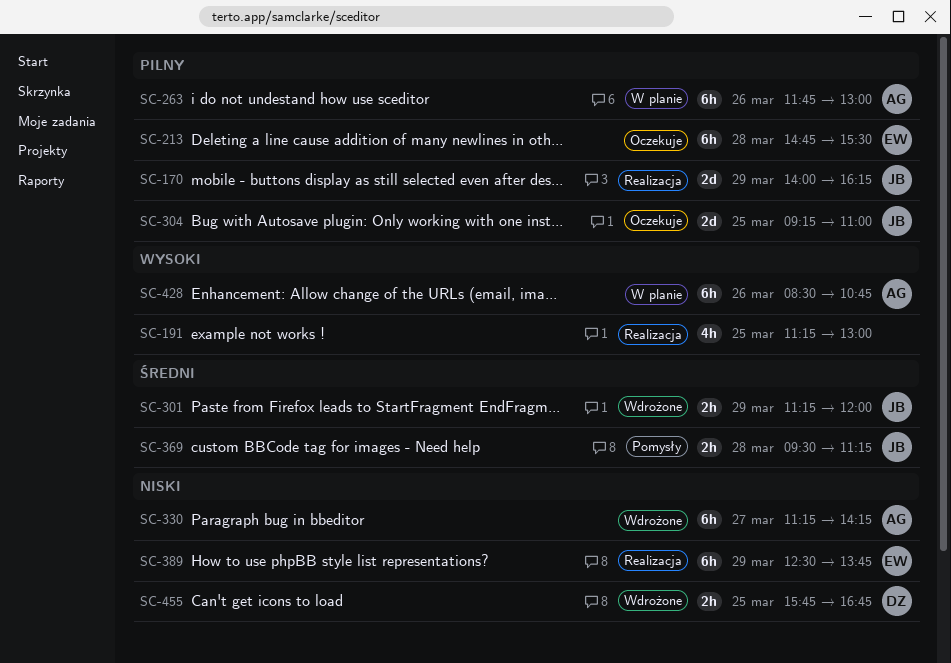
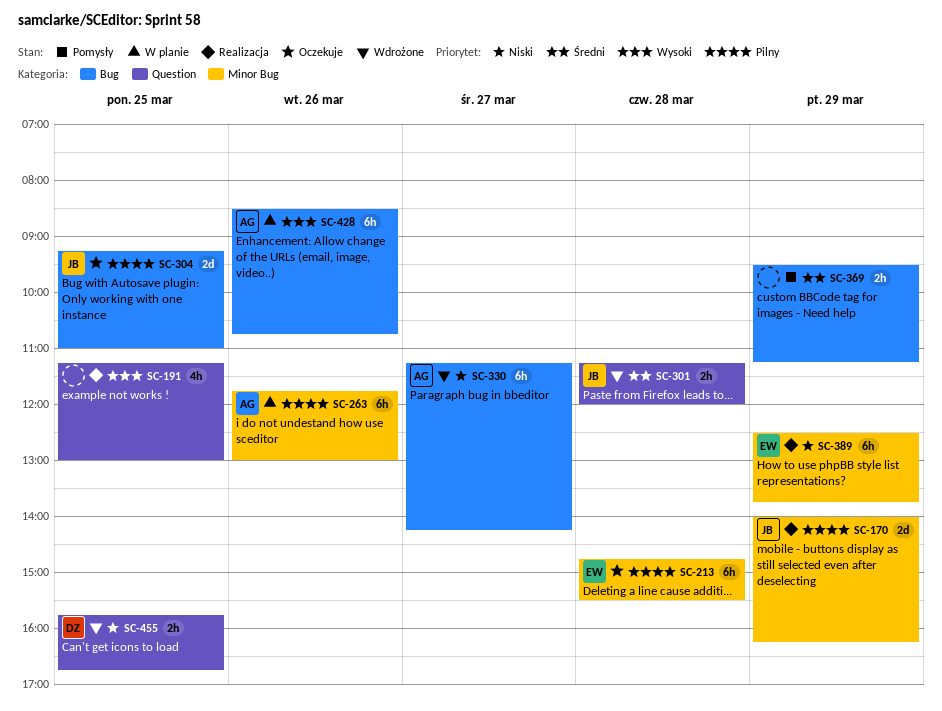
SC-301, day: Mar 29 -> Mar 28
SC-369, owner: JB -> none
SC-369, day: Mar 28 -> Mar 29

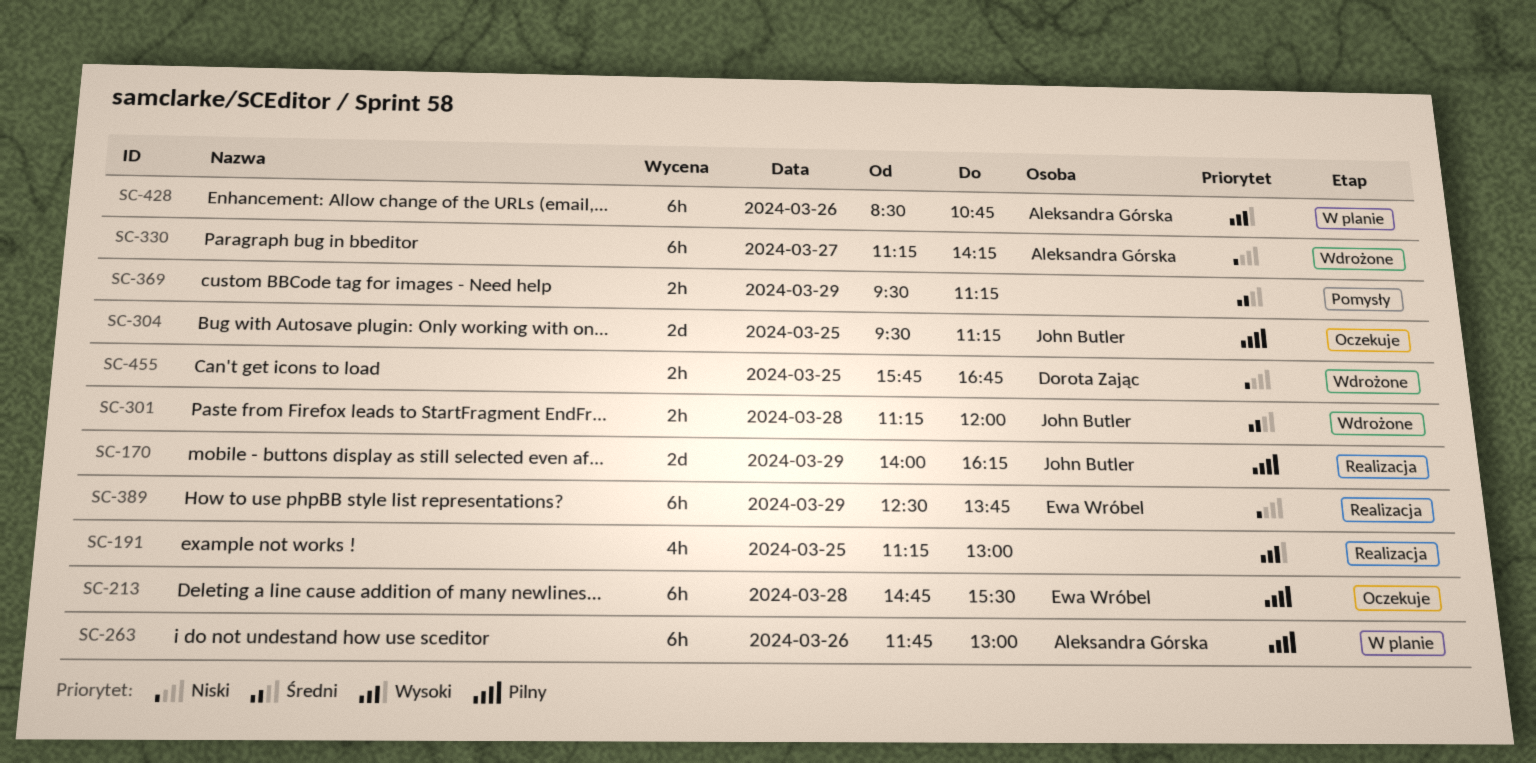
SC-304, begins: 09:15 -> 09:30
SC-304, ends: 11:00 -> 11:15

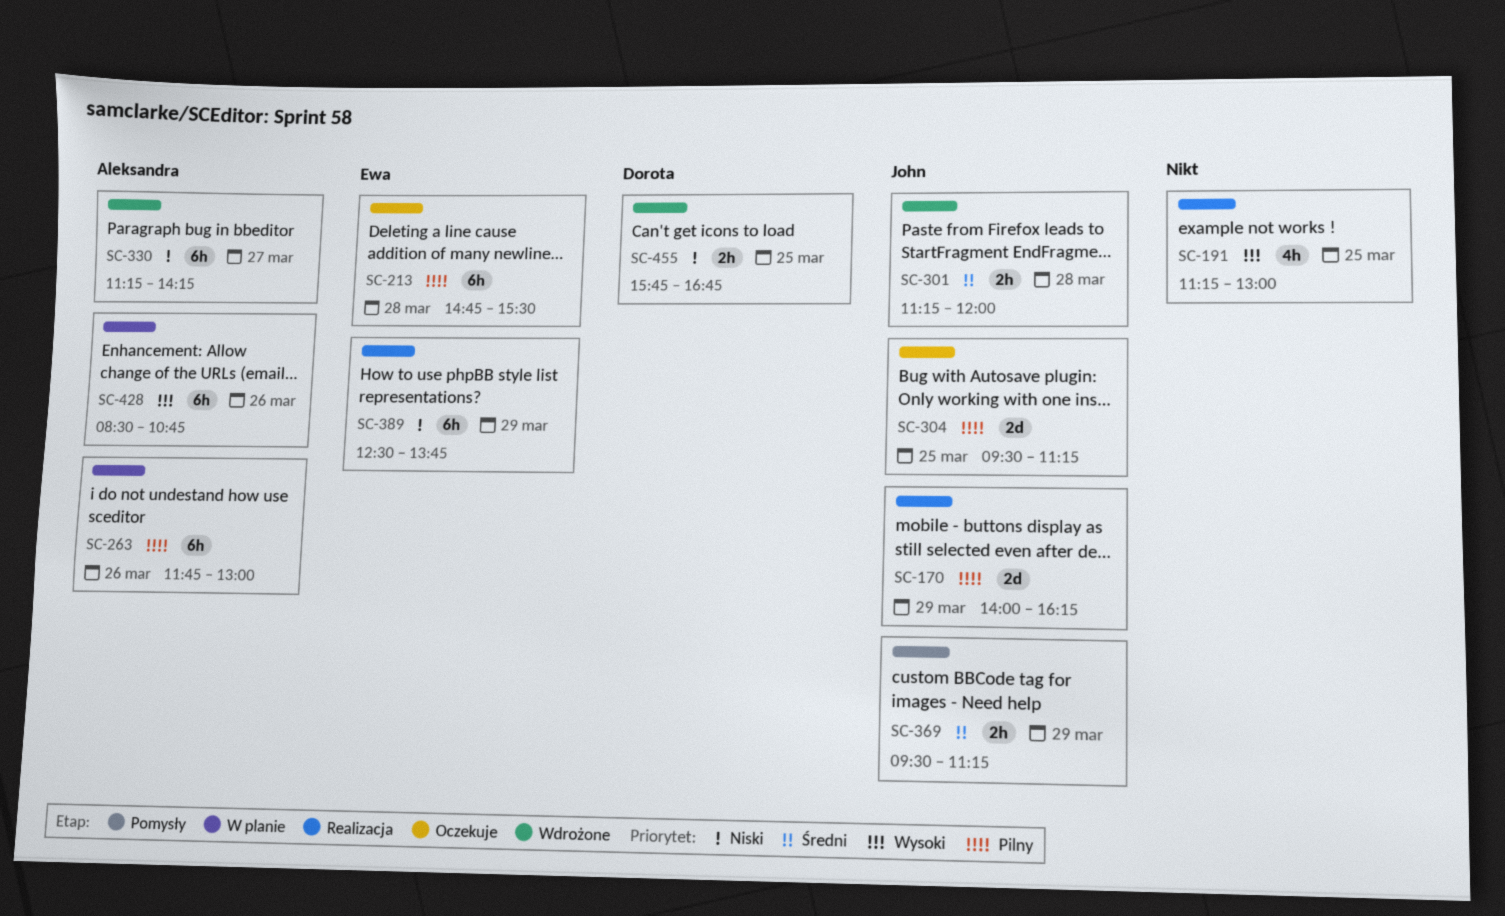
SC-369, owner: none -> John Butler

